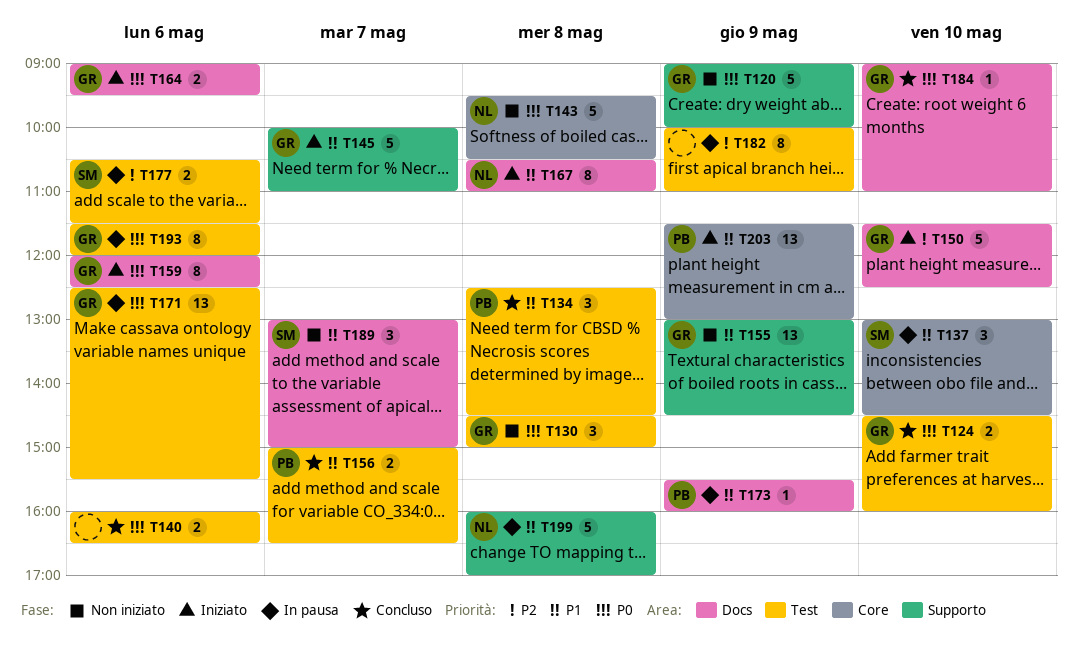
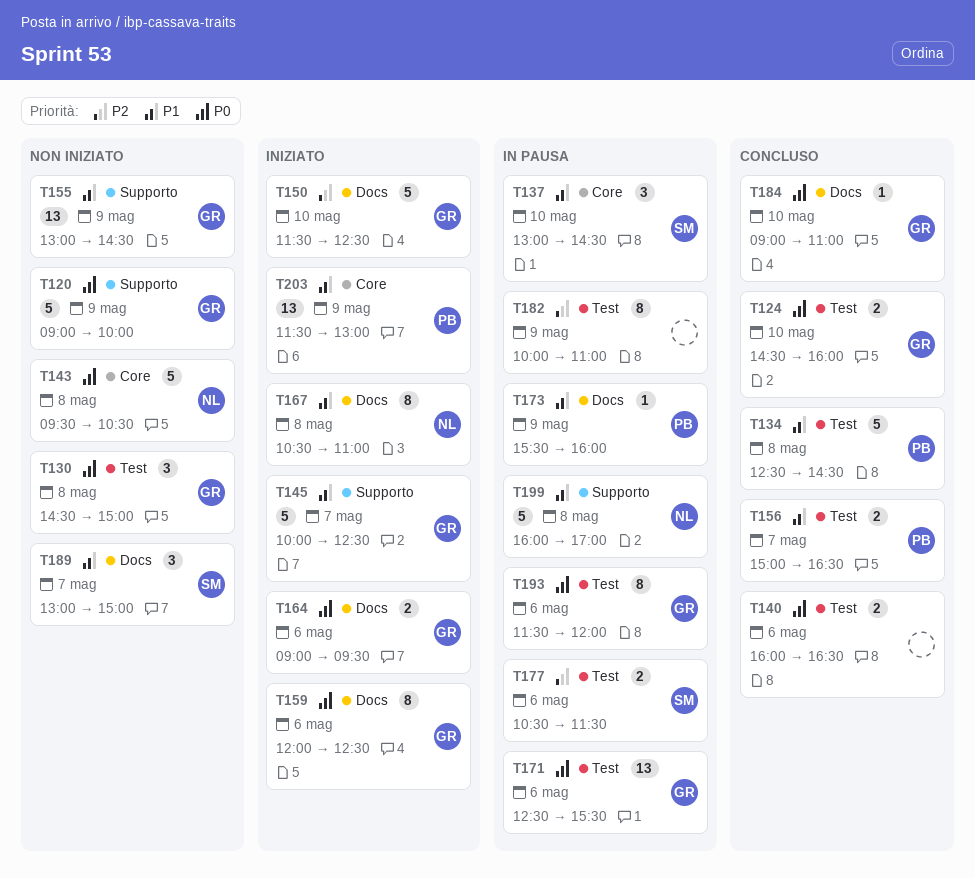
T134, estimate: 3 -> 5
T145, ends: 11:00 -> 12:30

